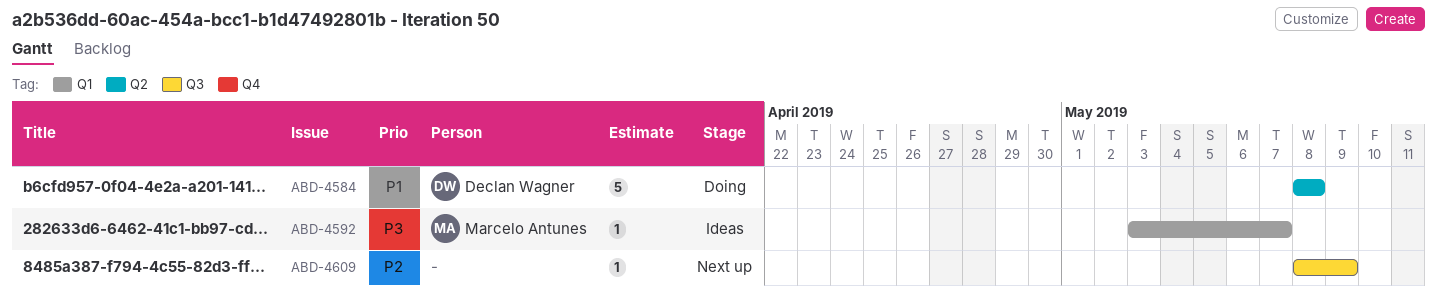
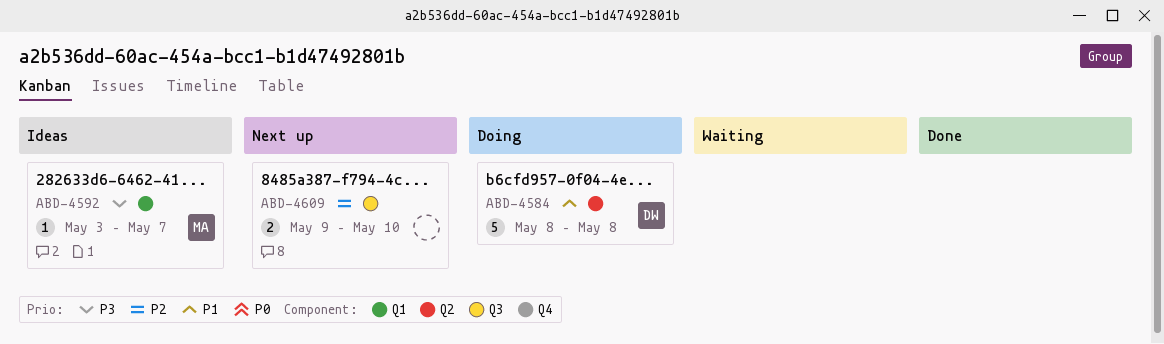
ABD-4609, estimate: 1 -> 2
ABD-4609, start: May 8 -> May 9
ABD-4609, due: May 9 -> May 10

